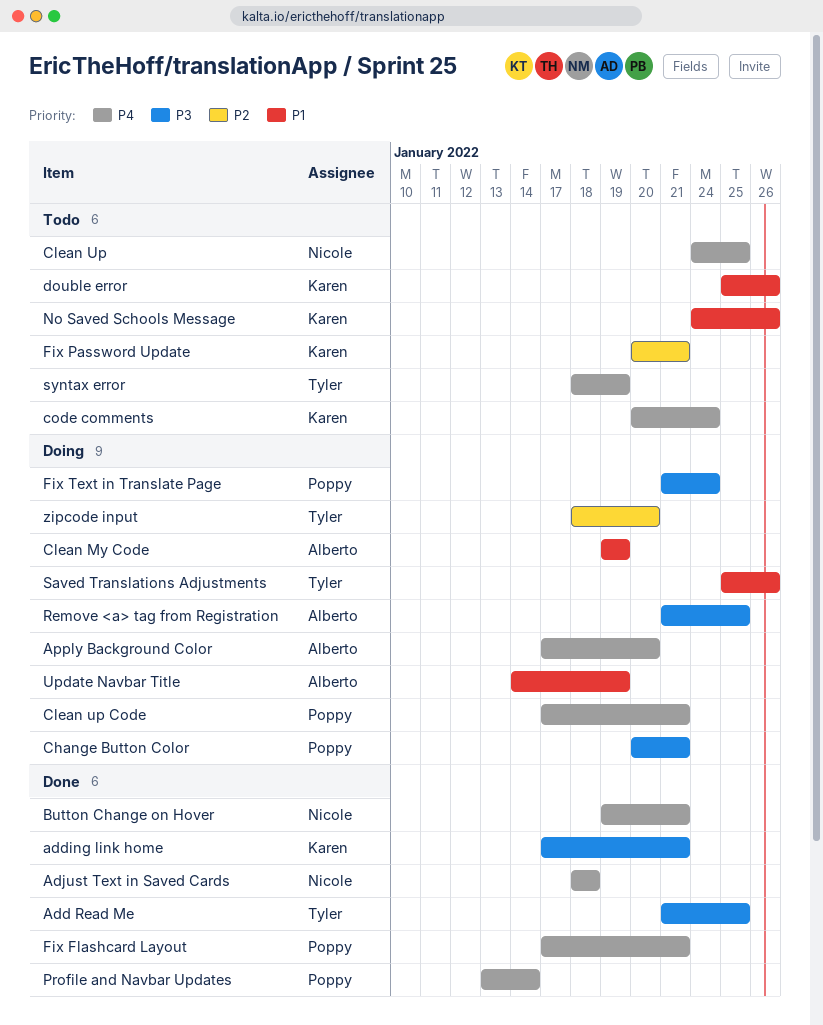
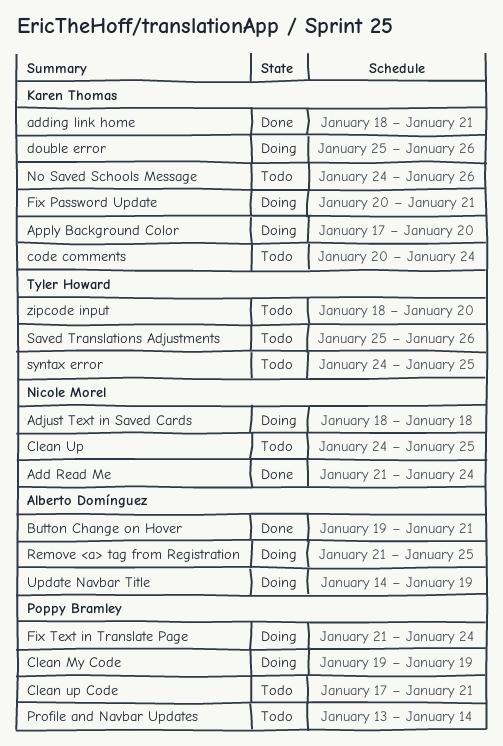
Add Read Me, owner: Tyler Howard -> Nicole Morel
Add Read Me, due: Jan 25 -> Jan 24
adding link home, start: Jan 17 -> Jan 18
Adjust Text in Saved Cards, status: Done -> Doing
Apply Background Color, owner: Alberto Domínguez -> Karen Thomas
Button Change on Hover, owner: Nicole Morel -> Alberto Domínguez
Change Button Color: present -> none
Clean My Code, owner: Alberto Domínguez -> Poppy Bramley
Clean up Code, status: Doing -> Todo
double error, status: Todo -> Doing
Fix Flashcard Layout: present -> none
Fix Password Update, status: Todo -> Doing
Profile and Navbar Updates, status: Done -> Todo
Saved Translations Adjustments, status: Doing -> Todo
syntax error, start: Jan 18 -> Jan 24
syntax error, due: Jan 19 -> Jan 25
zipcode input, status: Doing -> Todo

